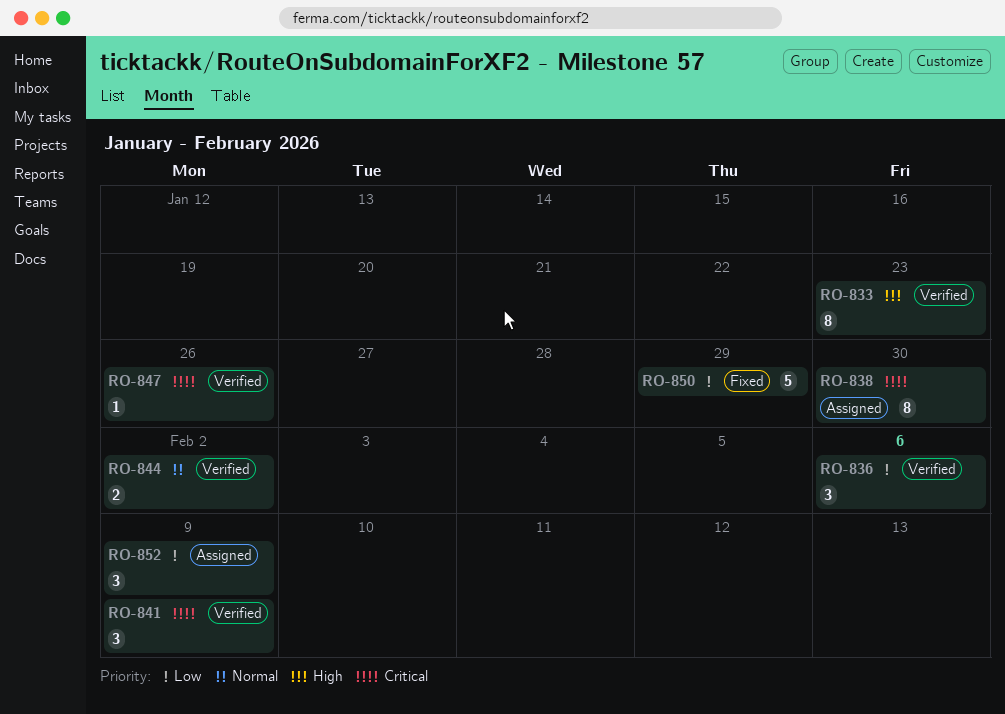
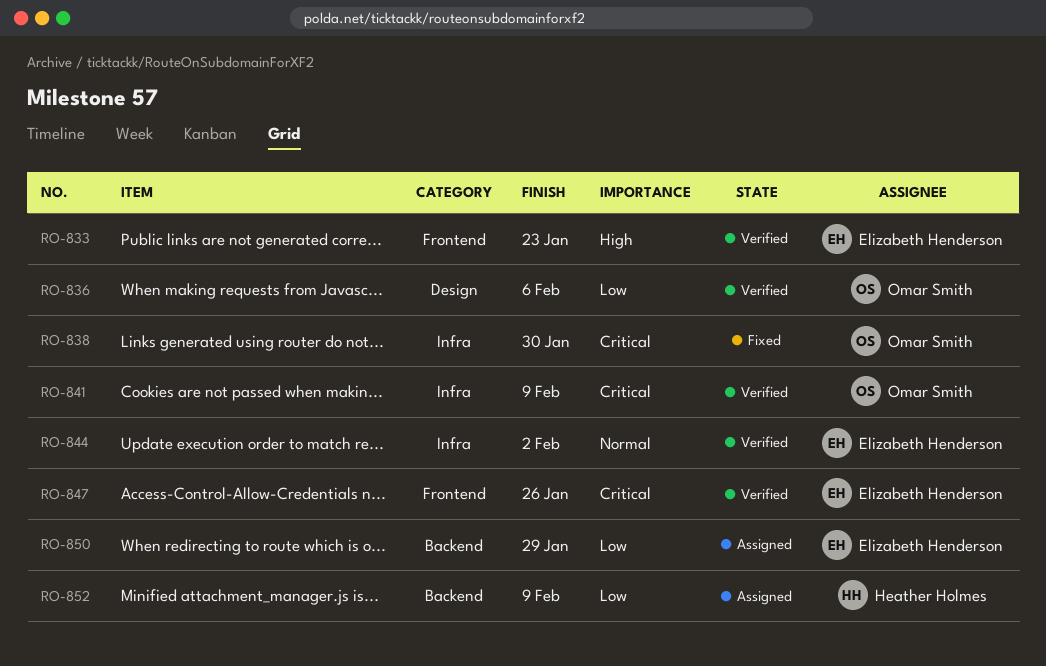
RO-838, status: Assigned -> Fixed
RO-850, status: Fixed -> Assigned

